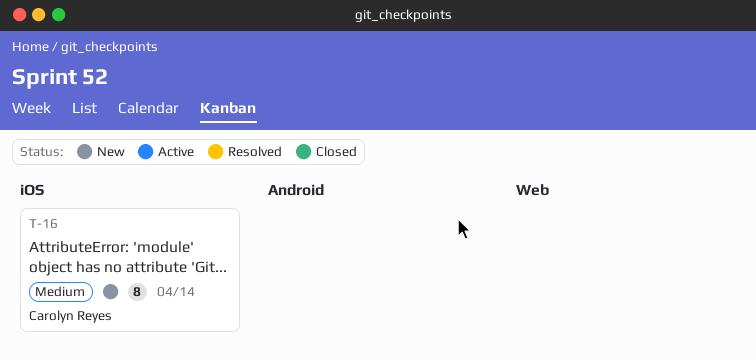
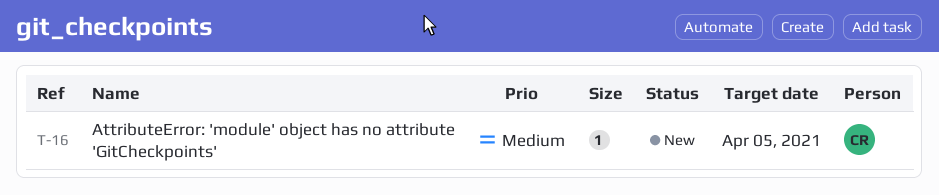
T-16, estimate: 8 -> 1
T-16, due: Apr 14 -> Apr 5

